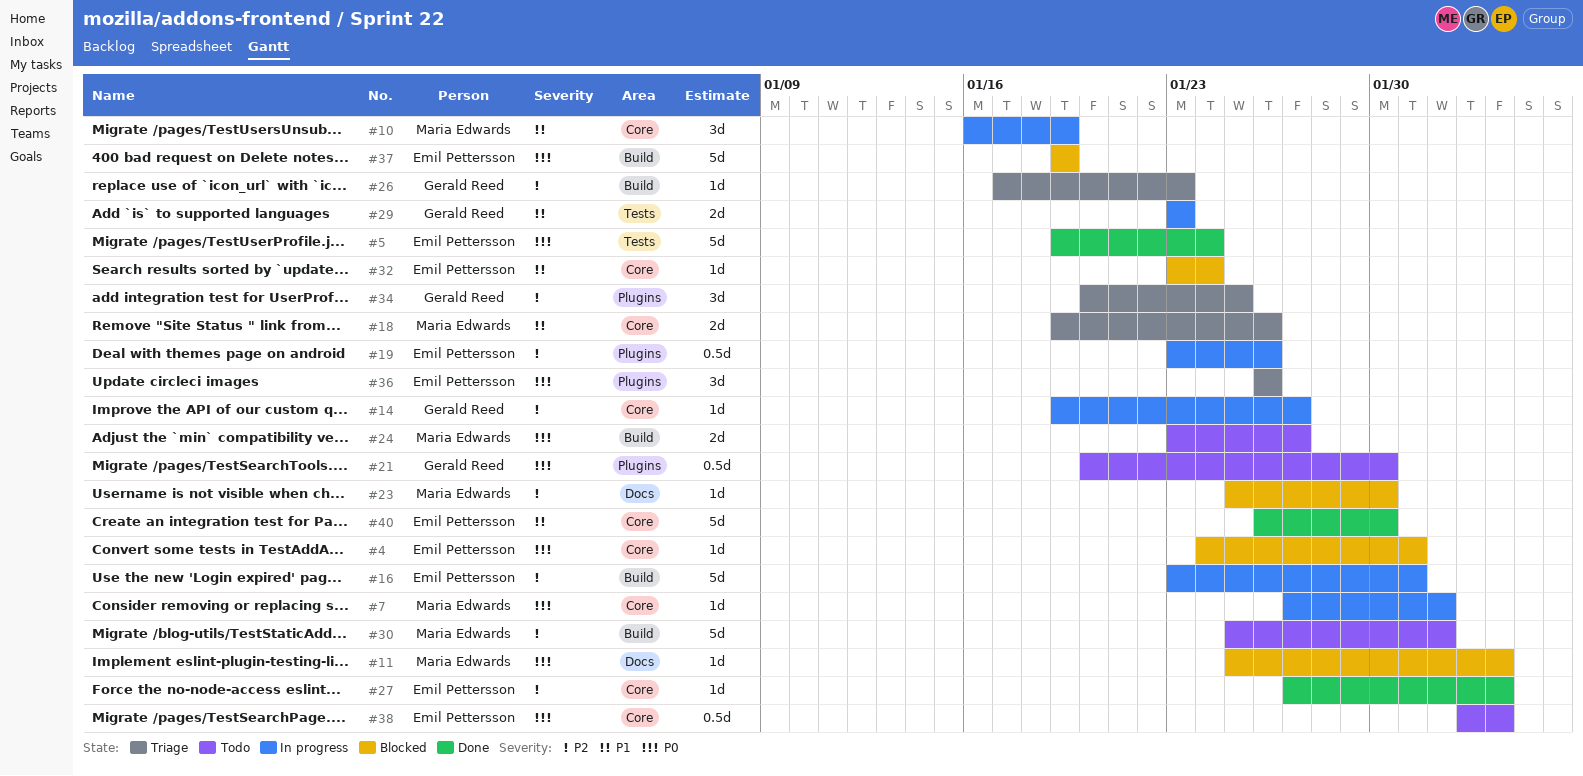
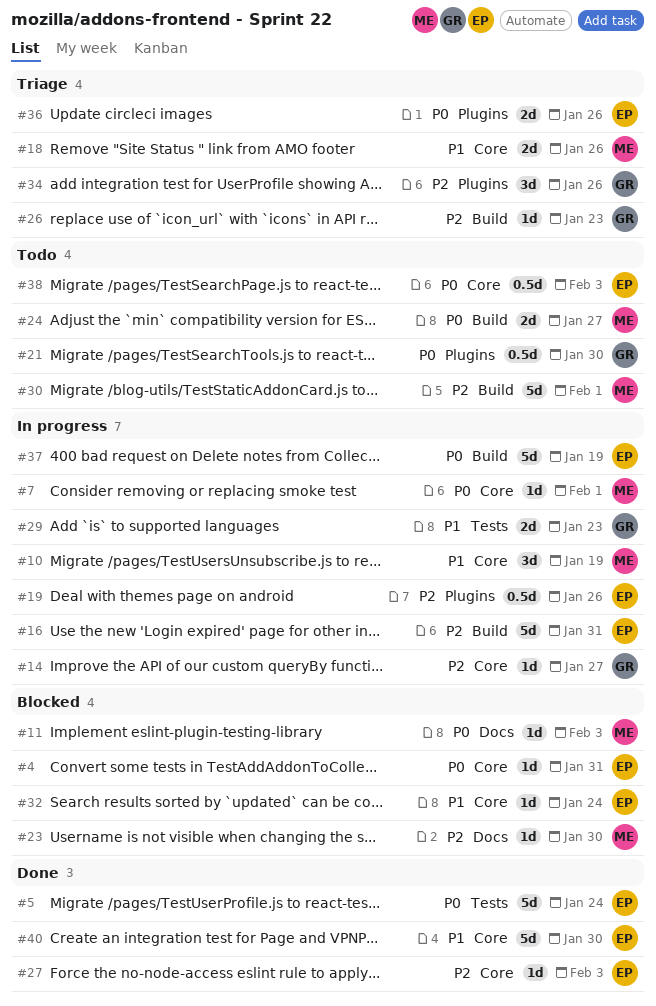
#34, due: Jan 25 -> Jan 26
#36, estimate: 3d -> 2d
#37, status: Blocked -> In progress

